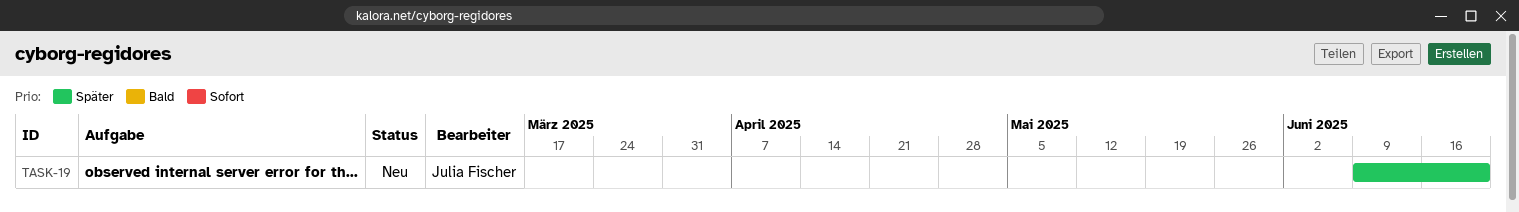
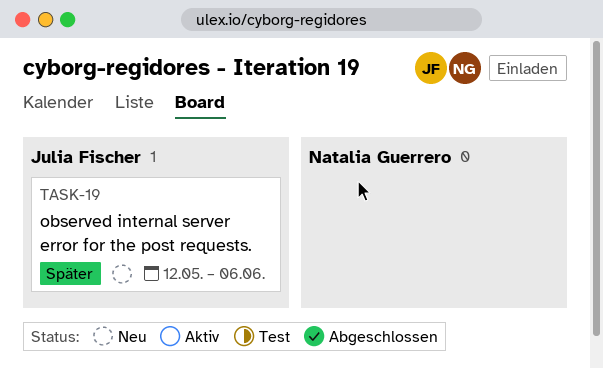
TASK-19, start: Jun 9 -> May 12
TASK-19, due: Jun 20 -> Jun 6

